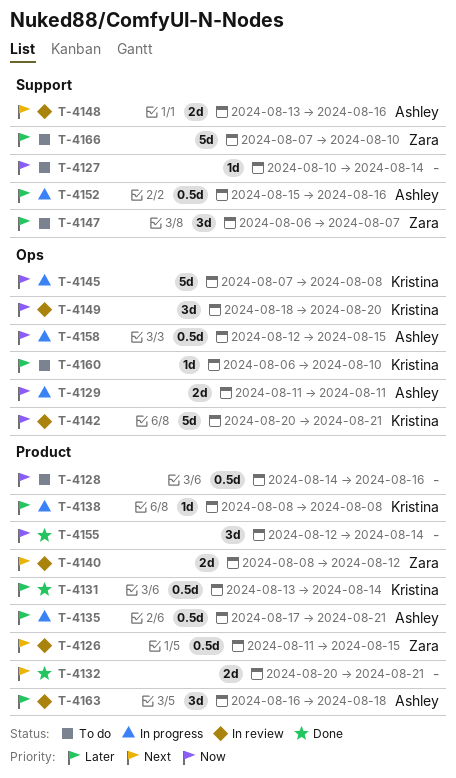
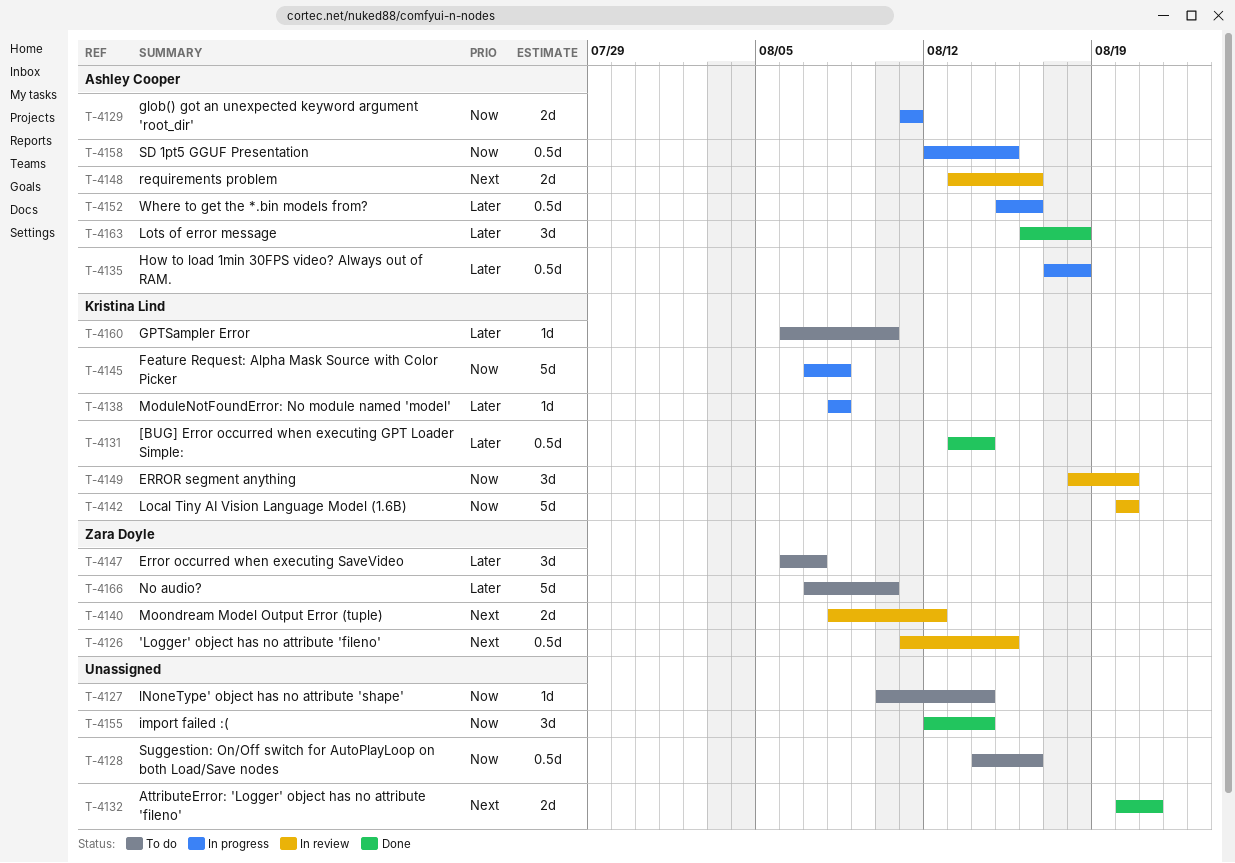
T-4135, due: Aug 21 -> Aug 18
T-4142, due: Aug 21 -> Aug 20
T-4163, status: In review -> Done

